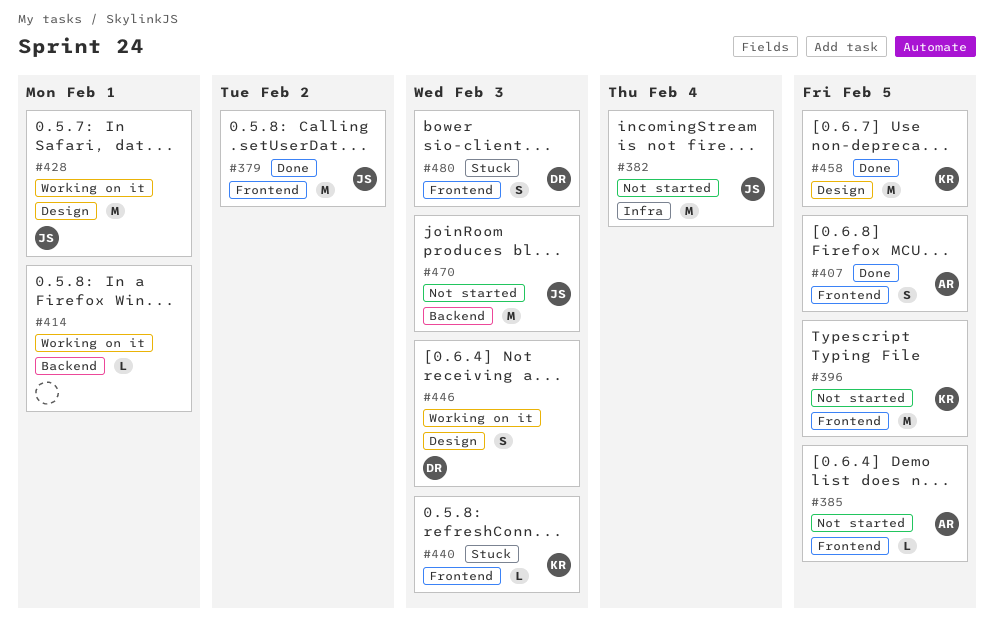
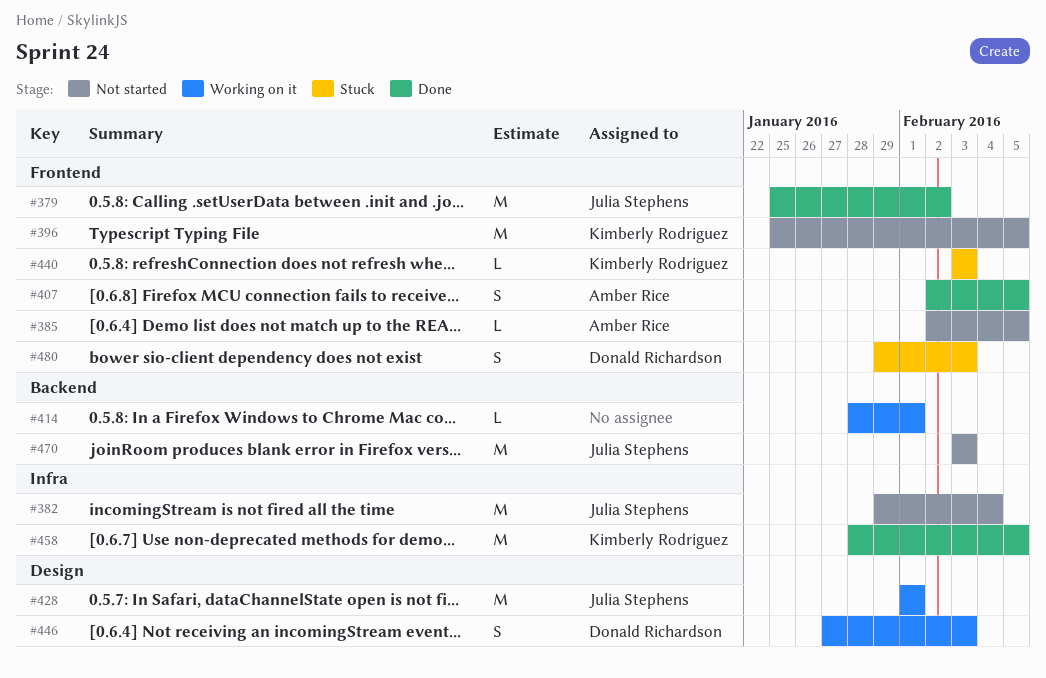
#458, label: Design -> Infra

